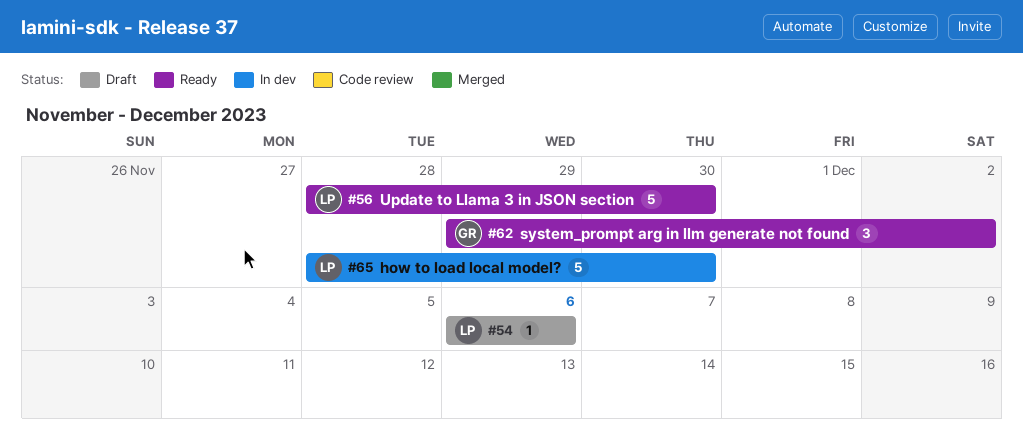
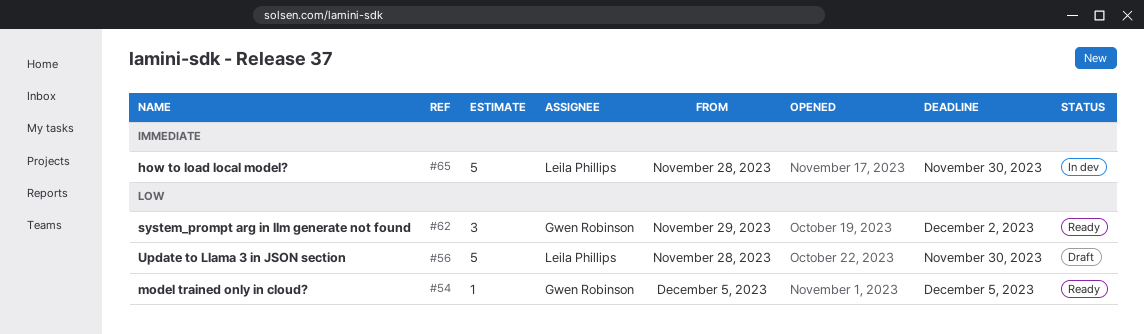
#54, status: Draft -> Ready
#54, owner: Leila Phillips -> Gwen Robinson
#54, start: Dec 6 -> Dec 5
#54, due: Dec 6 -> Dec 5
#56, status: Ready -> Draft

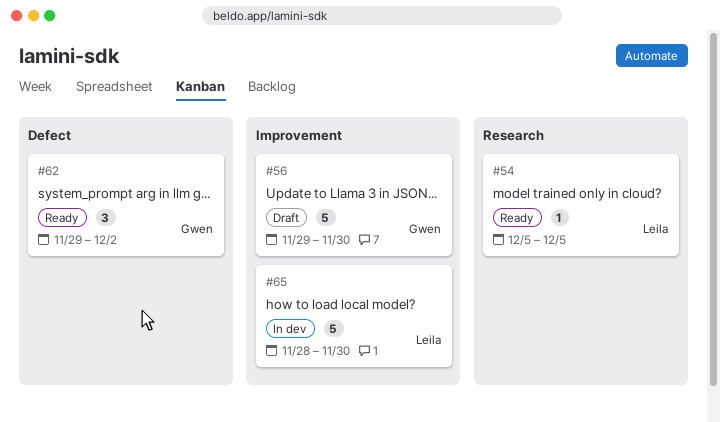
#54, owner: Gwen Robinson -> Leila Phillips
#56, owner: Leila Phillips -> Gwen Robinson
#56, start: Nov 28 -> Nov 29

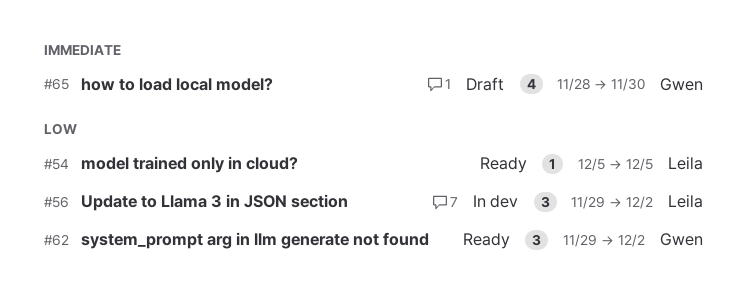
#56, status: Draft -> In dev
#56, owner: Gwen -> Leila
#56, estimate: 5 -> 3
#56, due: Nov 30 -> Dec 2
#65, status: In dev -> Draft
#65, owner: Leila -> Gwen
#65, estimate: 5 -> 4

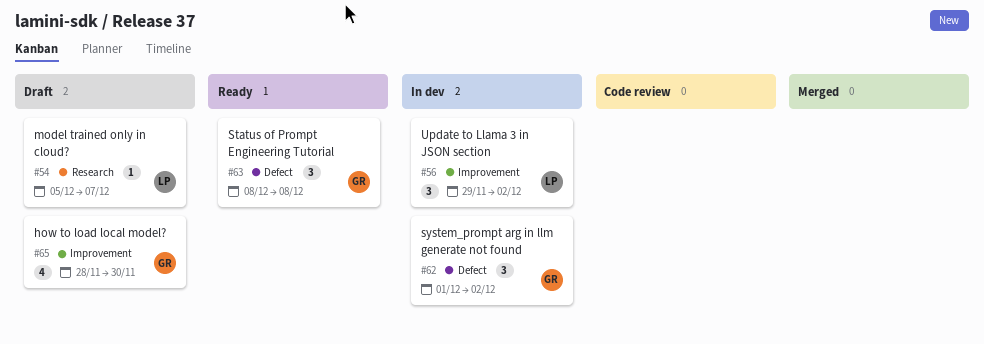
#54, status: Ready -> Draft
#54, due: Dec 5 -> Dec 7
#62, status: Ready -> In dev
#62, start: Nov 29 -> Dec 1
#63: none -> present

